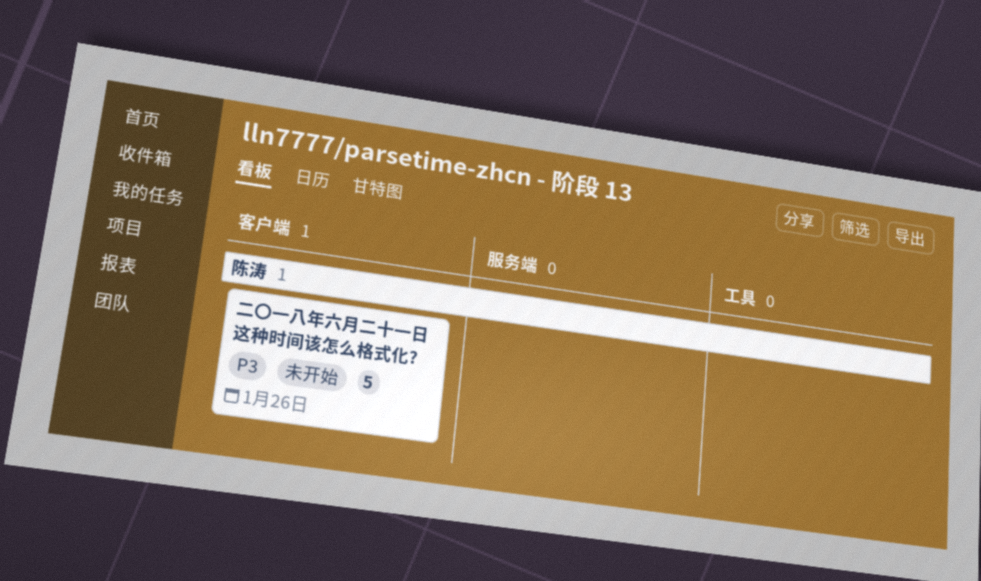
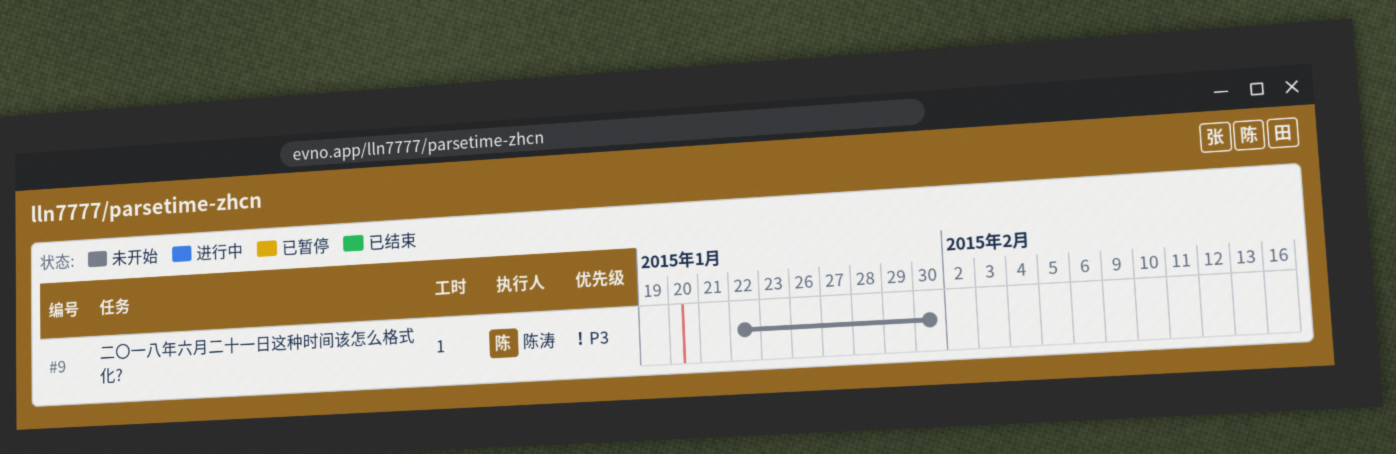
二〇一八年六月二十一日这种时间该怎么格式化?, estimate: 5 -> 1
二〇一八年六月二十一日这种时间该怎么格式化?, due: Jan 26 -> Jan 30

